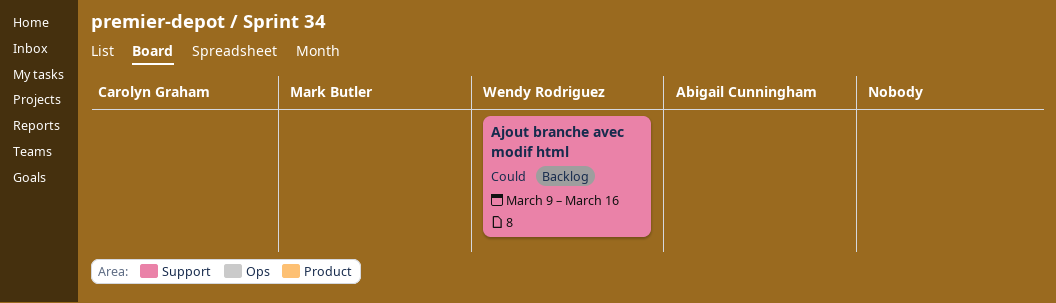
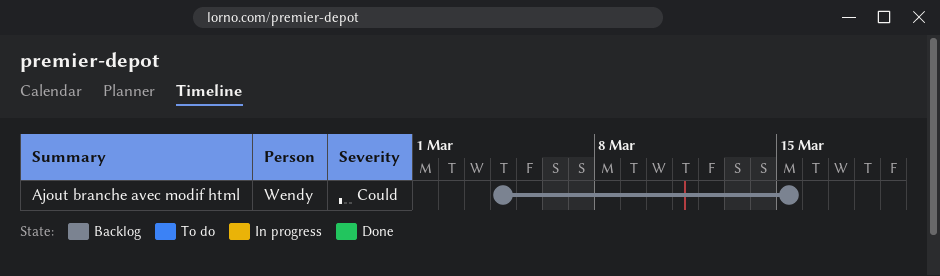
Ajout branche avec modif html, start: Mar 9 -> Mar 4
Ajout branche avec modif html, due: Mar 16 -> Mar 15

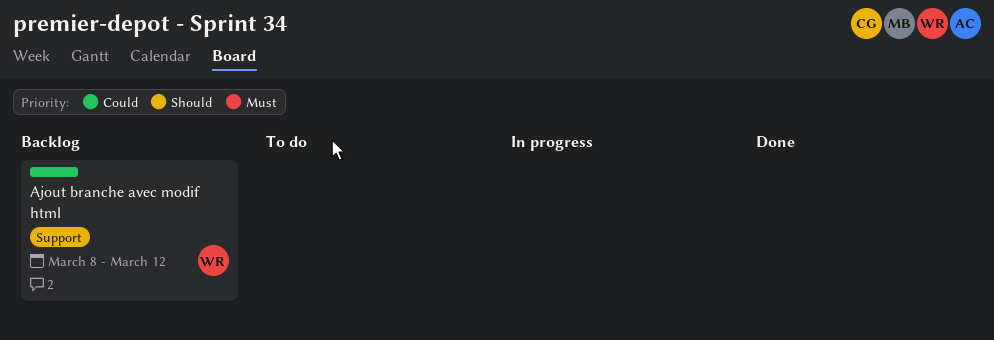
Ajout branche avec modif html, start: Mar 4 -> Mar 8
Ajout branche avec modif html, due: Mar 15 -> Mar 12

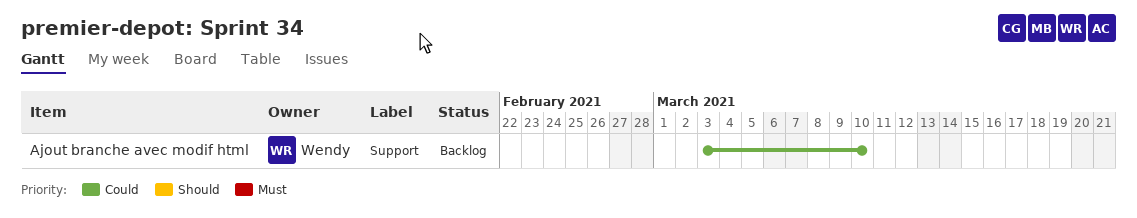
Ajout branche avec modif html, start: Mar 8 -> Mar 3
Ajout branche avec modif html, due: Mar 12 -> Mar 10

